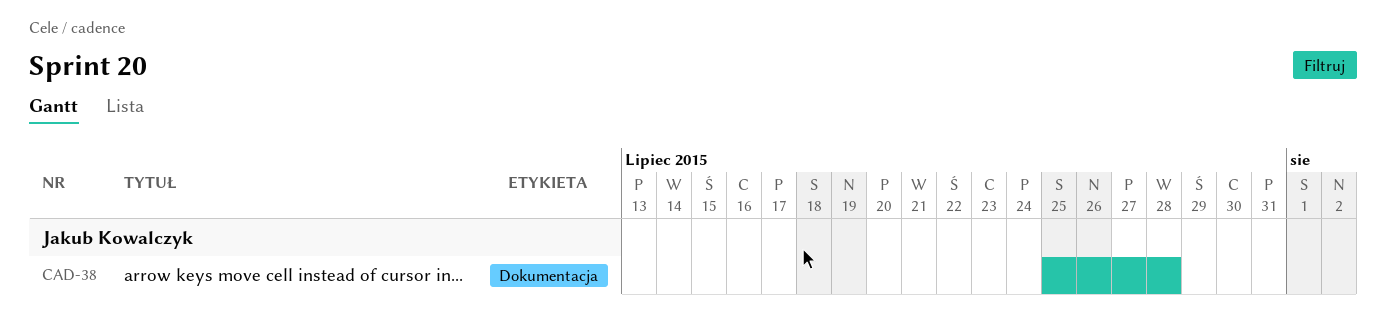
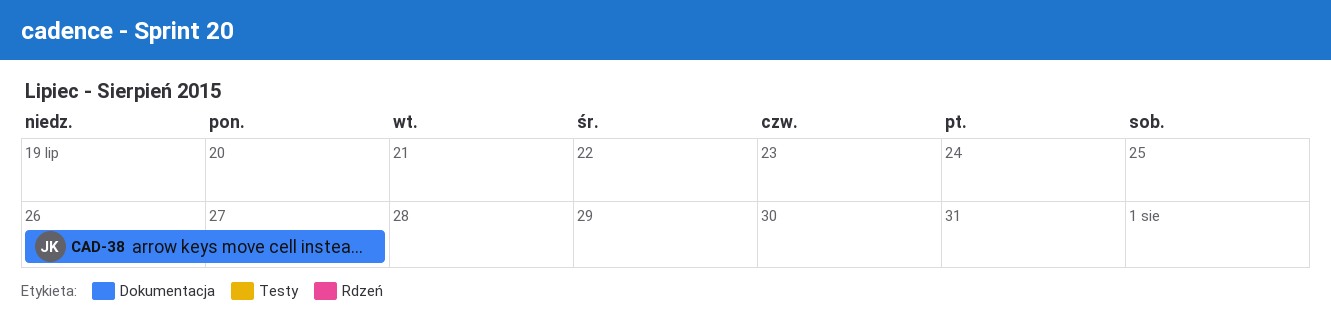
CAD-38, start: Jul 25 -> Jul 26
CAD-38, due: Jul 28 -> Jul 27

